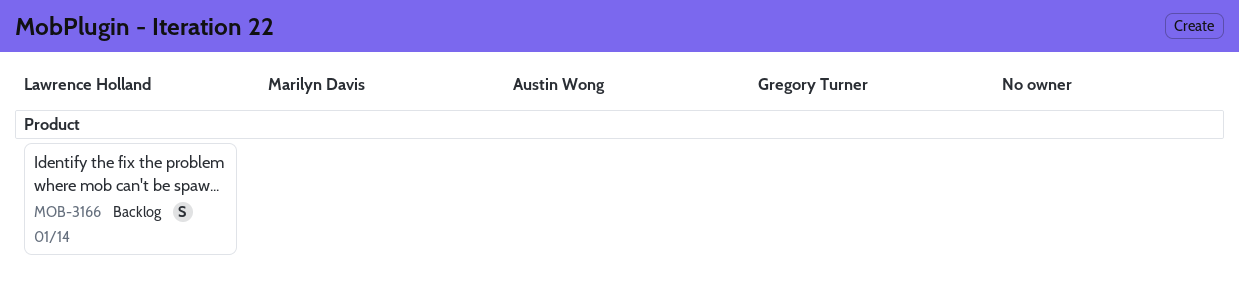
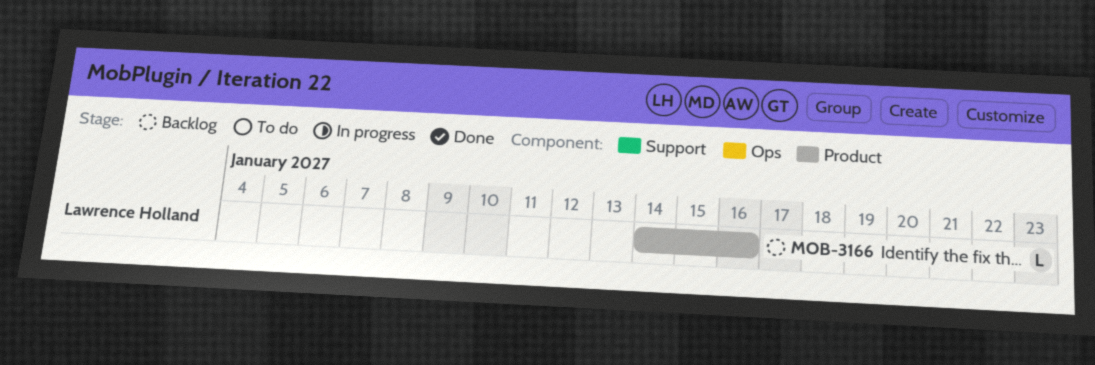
MOB-3166, estimate: S -> L
MOB-3166, due: Jan 14 -> Jan 16

